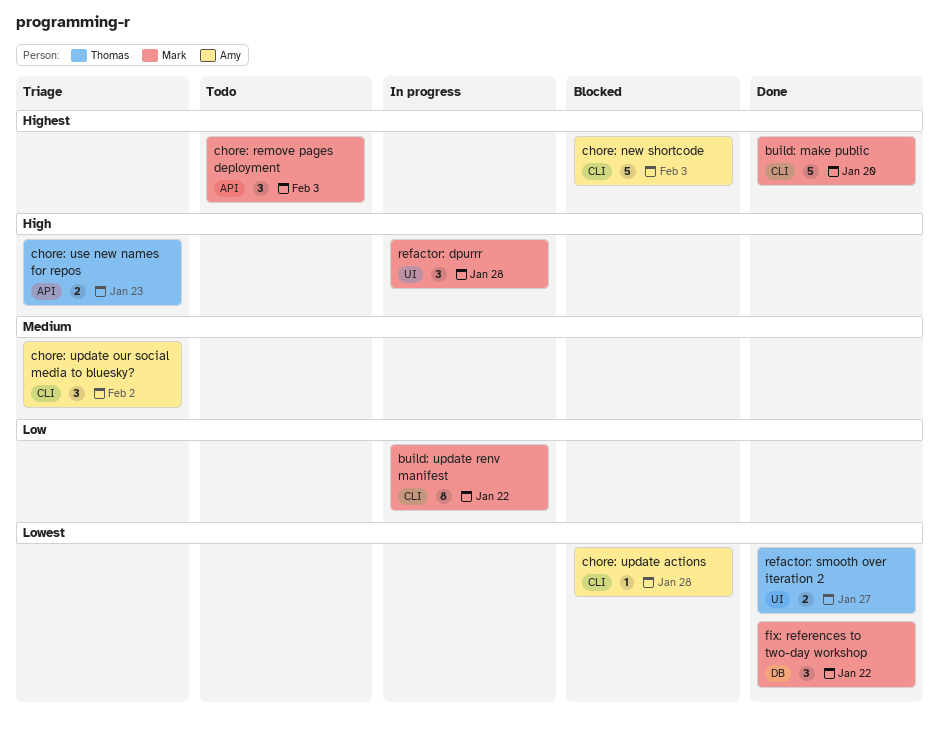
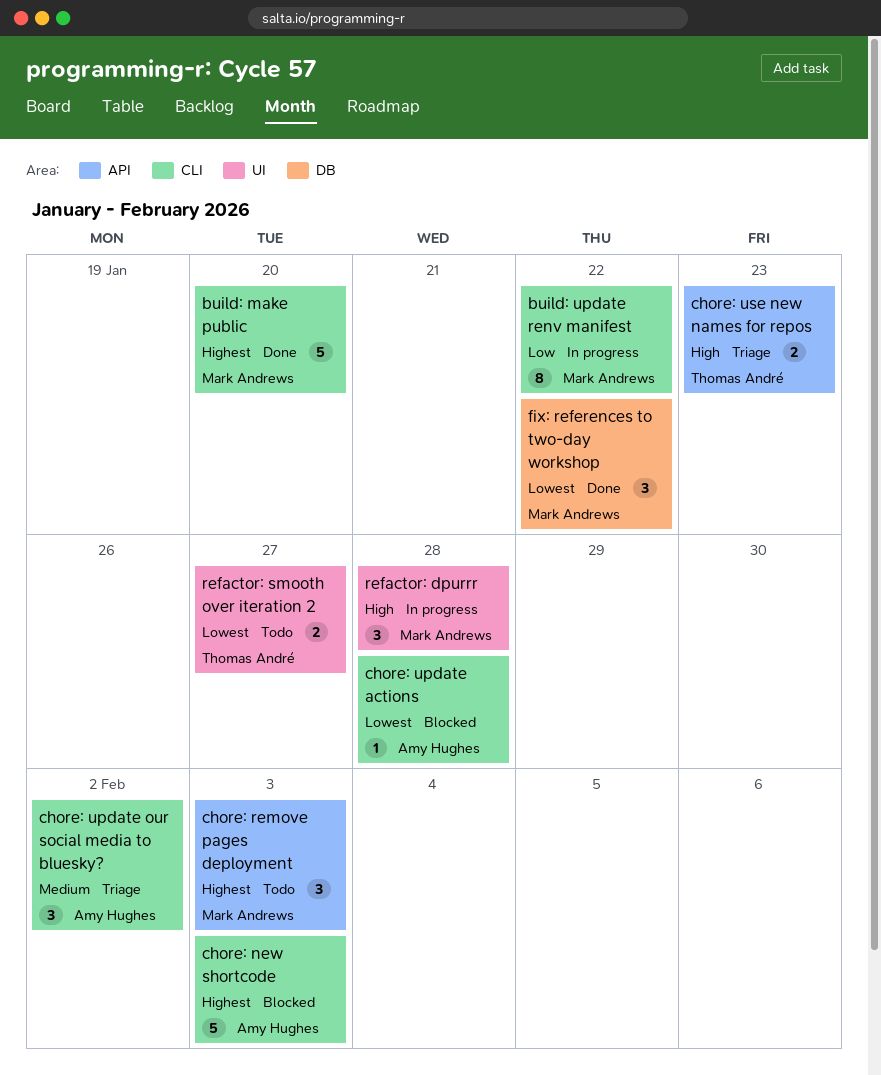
refactor: smooth over iteration 2, status: Done -> Todo

